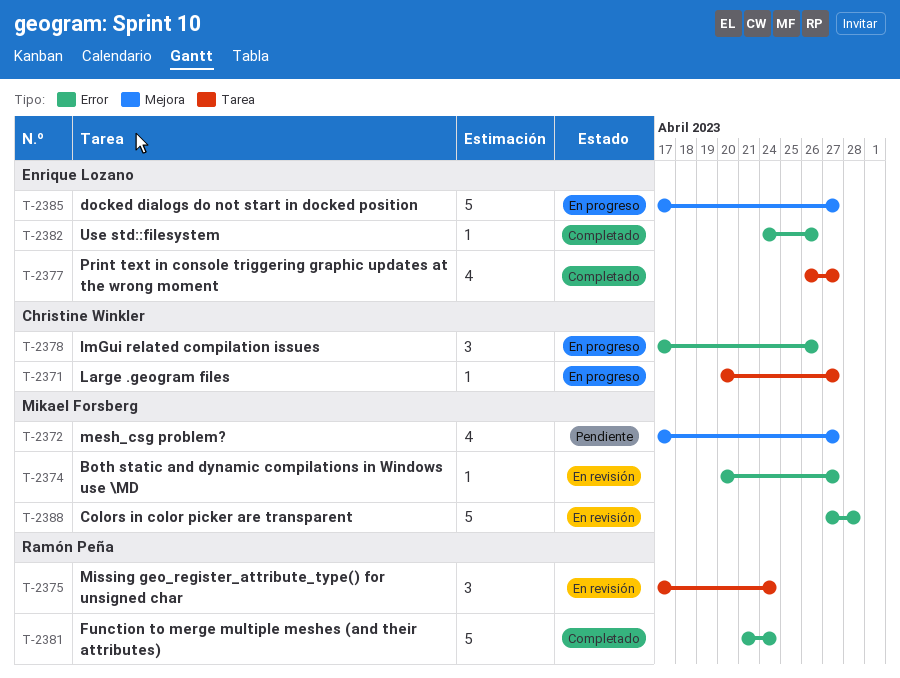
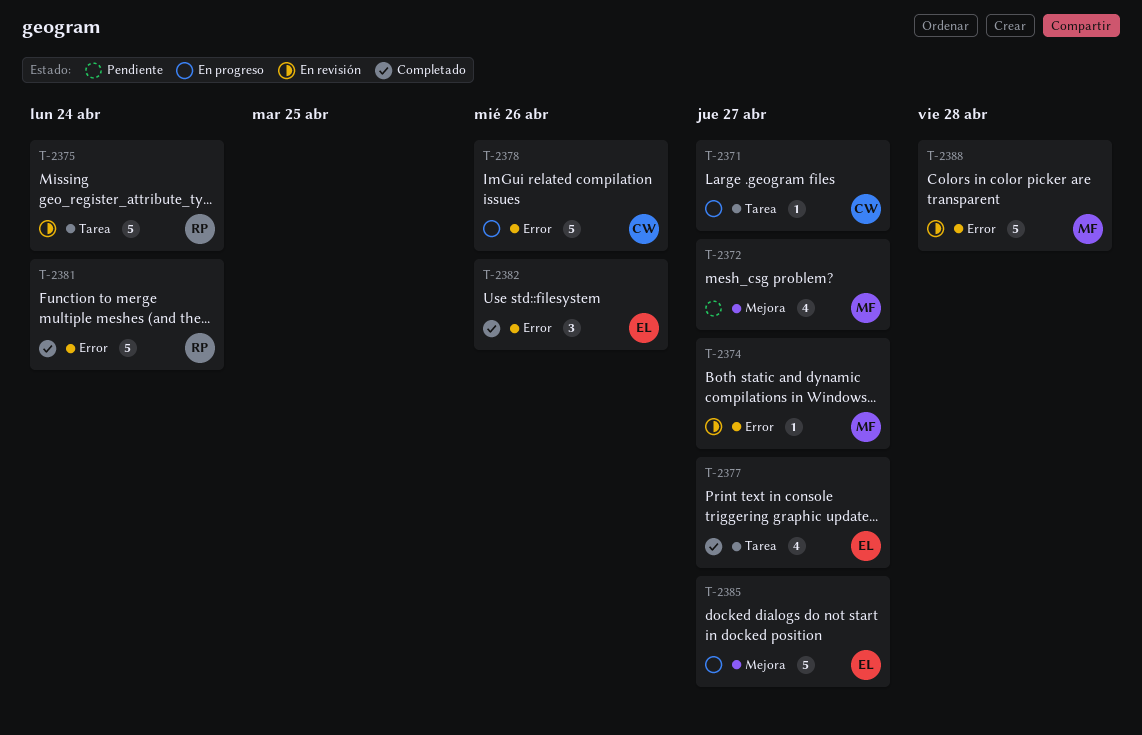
T-2375, estimate: 3 -> 5
T-2378, estimate: 3 -> 5
T-2382, estimate: 1 -> 3

